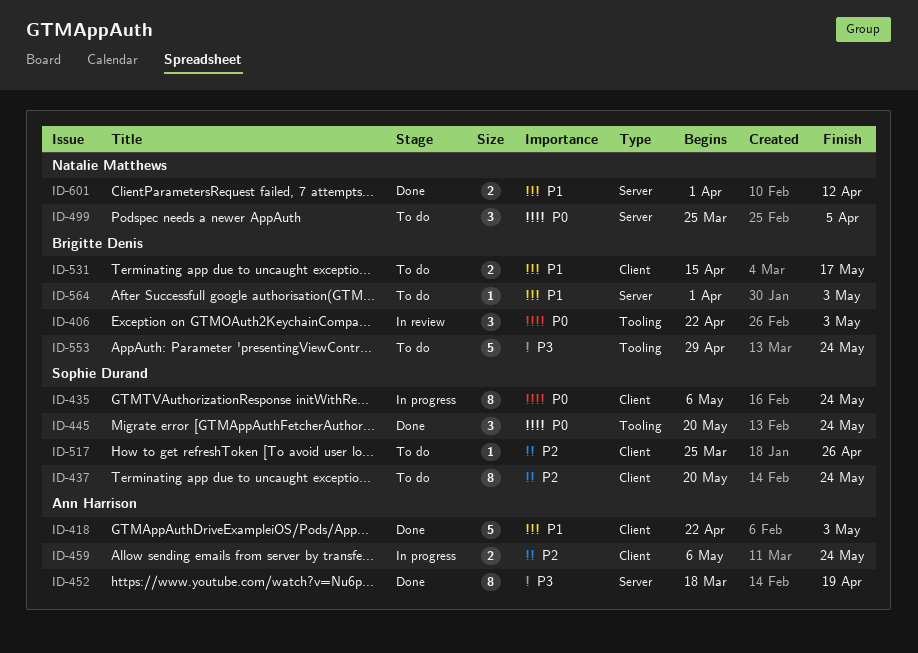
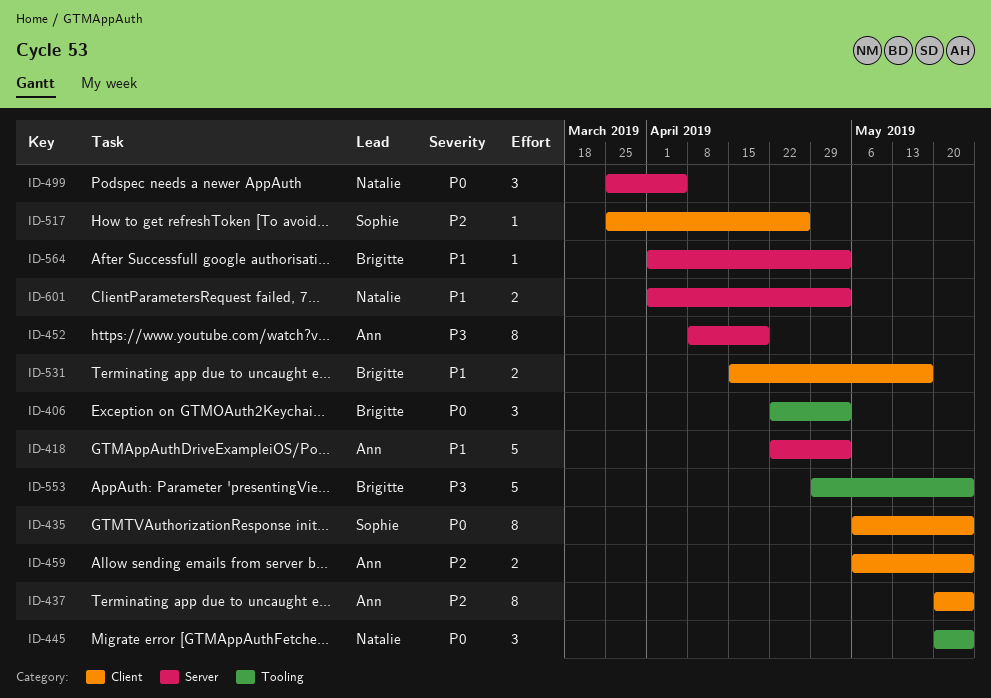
ID-418, label: Client -> Server
ID-437, owner: Sophie Durand -> Ann Harrison
ID-445, owner: Sophie Durand -> Natalie Matthews
ID-452, start: Mar 18 -> Apr 8
ID-601, due: Apr 12 -> May 3

